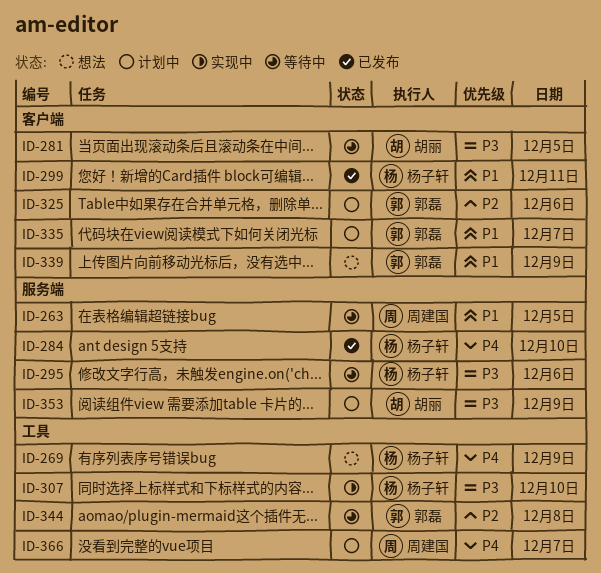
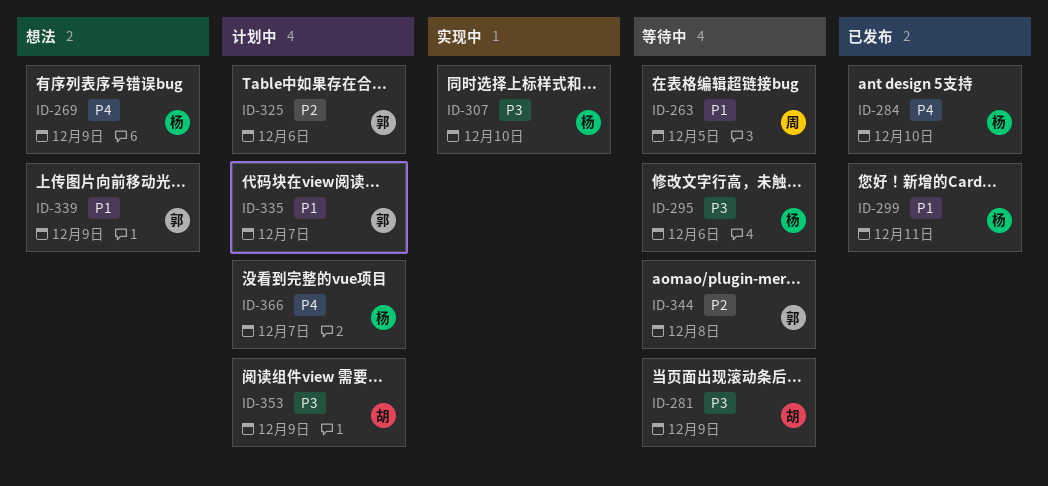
ID-281, day: Dec 5 -> Dec 9
ID-366, owner: 周建国 -> 杨子轩

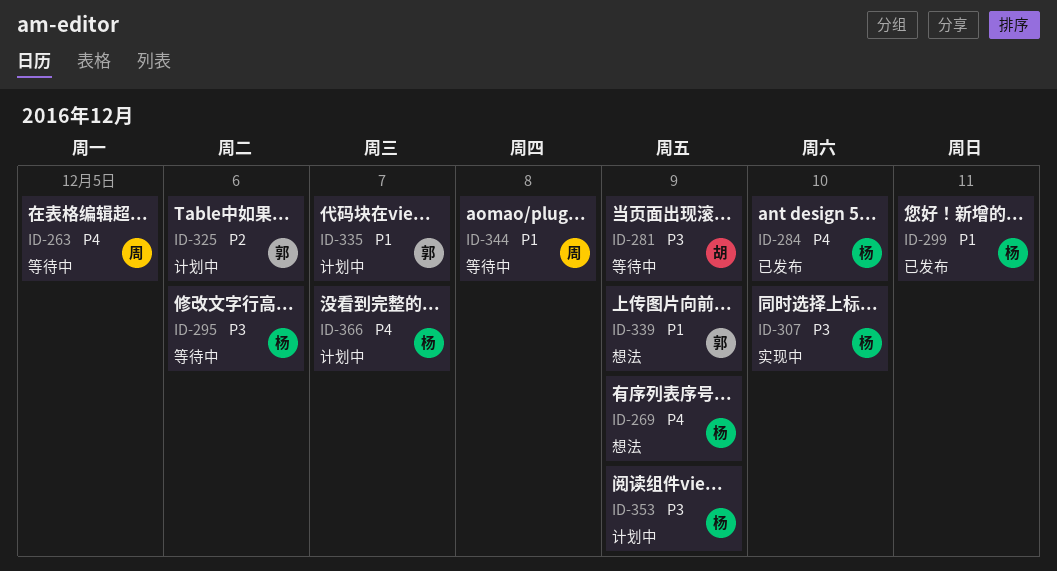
ID-263, priority: P1 -> P4
ID-344, owner: 郭 -> 周
ID-344, priority: P2 -> P1
ID-353, owner: 胡 -> 杨

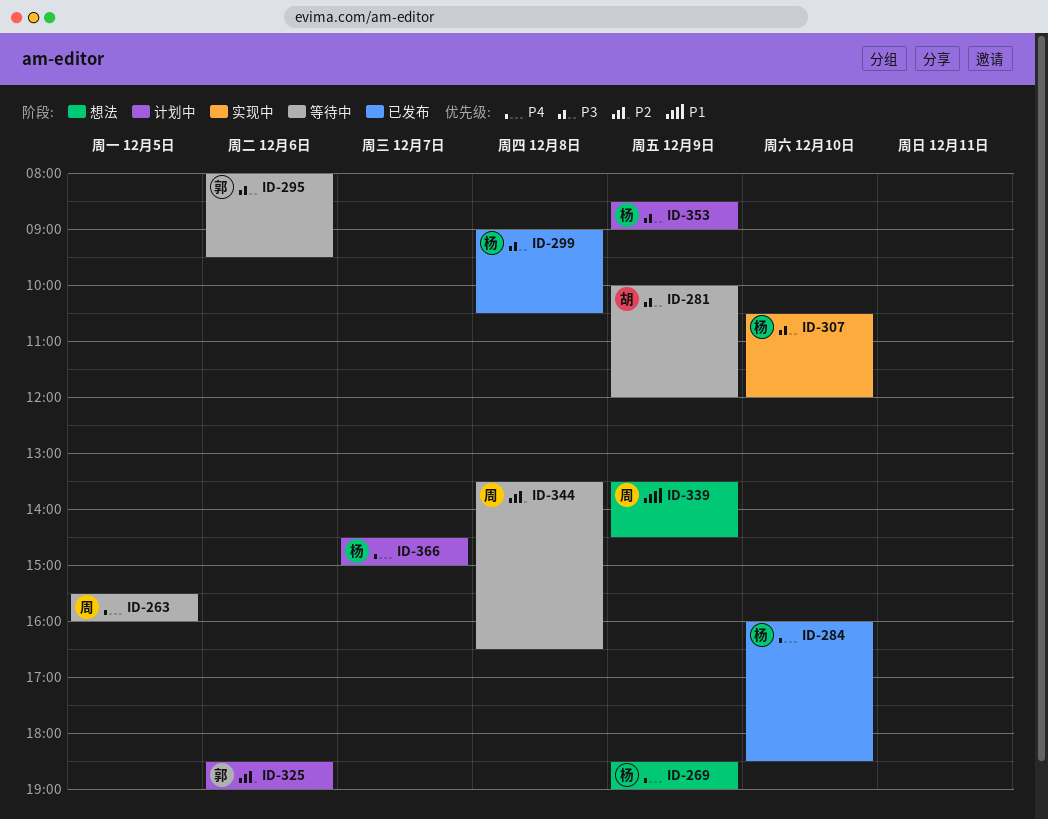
ID-295, owner: 杨 -> 郭
ID-299, priority: P1 -> P3
ID-299, day: Dec 11 -> Dec 8
ID-335: present -> none
ID-339, owner: 郭 -> 周
ID-344, priority: P1 -> P2

